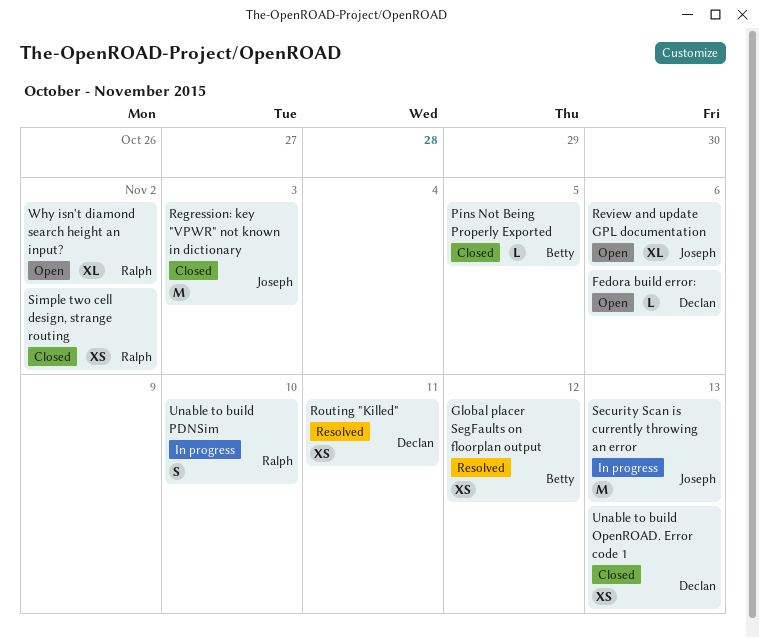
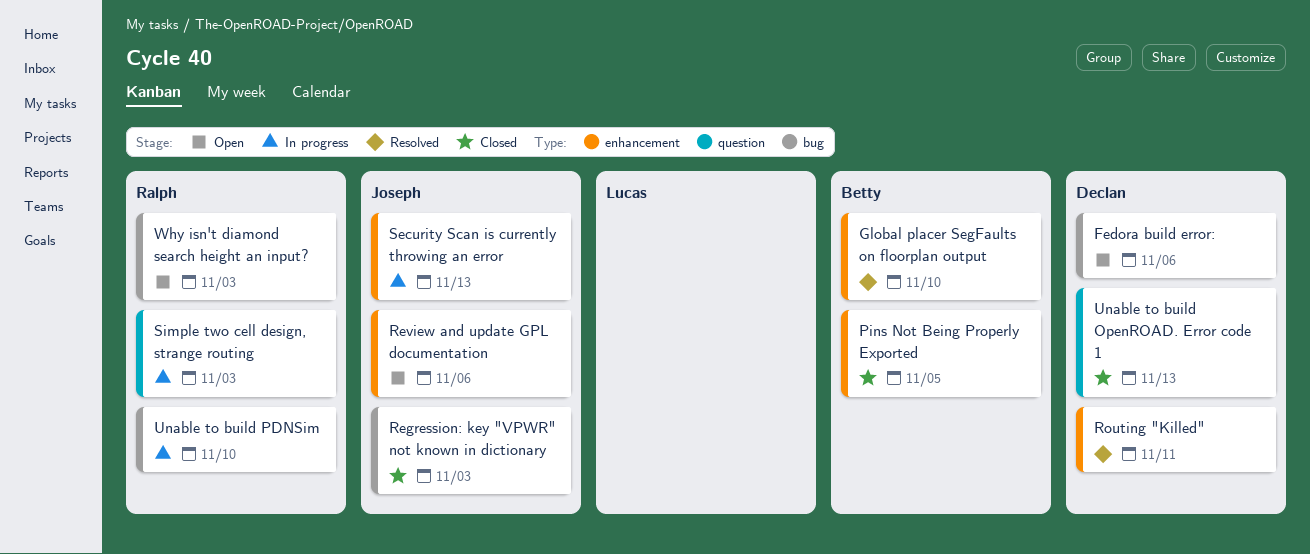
Global placer SegFaults on floorplan output, due: Nov 12 -> Nov 10
Simple two cell design, strange routing, status: Closed -> In progress
Simple two cell design, strange routing, due: Nov 2 -> Nov 3
Why isn't diamond search height an input?, due: Nov 2 -> Nov 3

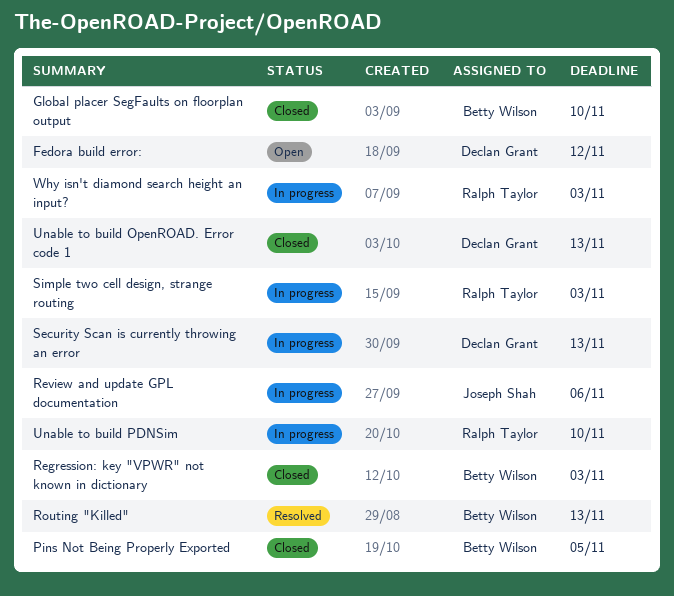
Fedora build error:, due: Nov 6 -> Nov 12
Global placer SegFaults on floorplan output, status: Resolved -> Closed
Regression: key "VPWR" not known in dictionary, owner: Joseph Shah -> Betty Wilson
Review and update GPL documentation, status: Open -> In progress
Routing "Killed", owner: Declan Grant -> Betty Wilson
Routing "Killed", due: Nov 11 -> Nov 13
Security Scan is currently throwing an error, owner: Joseph Shah -> Declan Grant
Why isn't diamond search height an input?, status: Open -> In progress

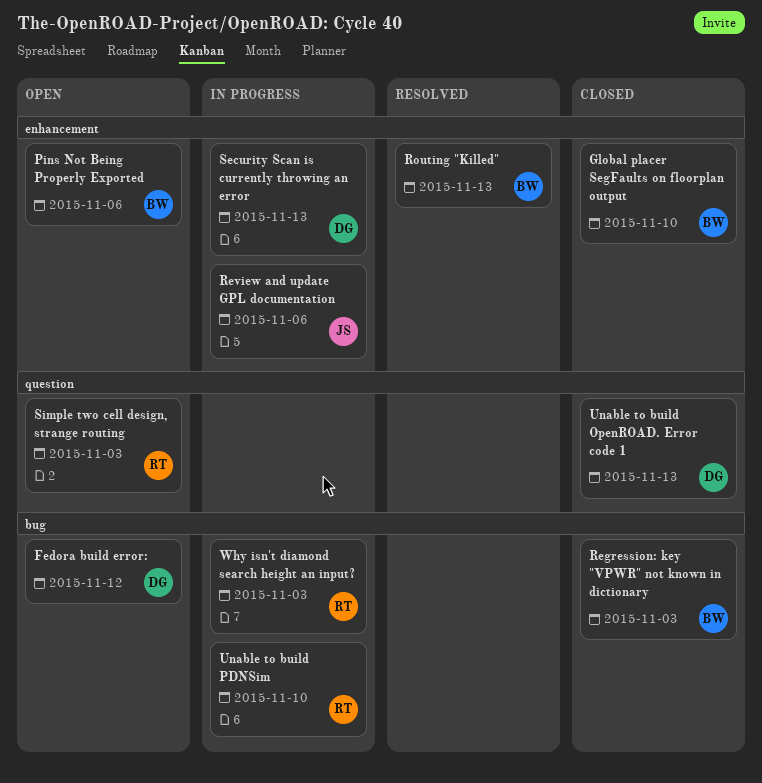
Pins Not Being Properly Exported, status: Closed -> Open
Pins Not Being Properly Exported, due: Nov 5 -> Nov 6
Simple two cell design, strange routing, status: In progress -> Open

